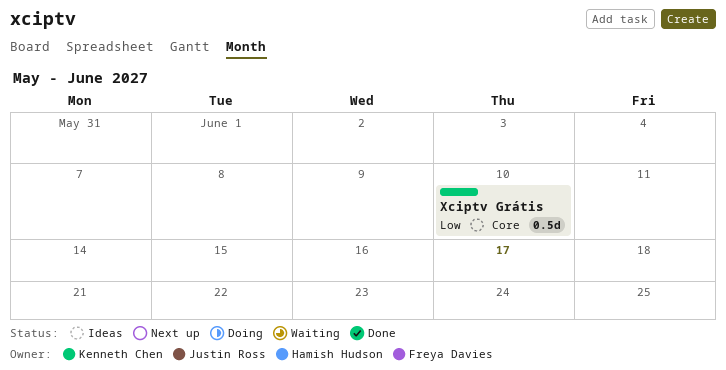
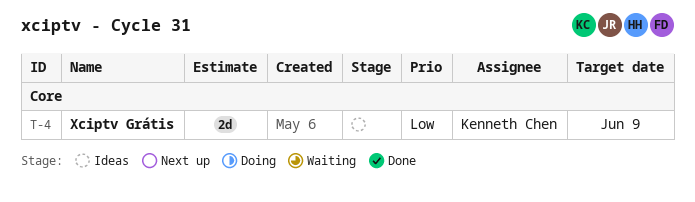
Xciptv Grátis, estimate: 0.5d -> 2d
Xciptv Grátis, due: Jun 10 -> Jun 9

